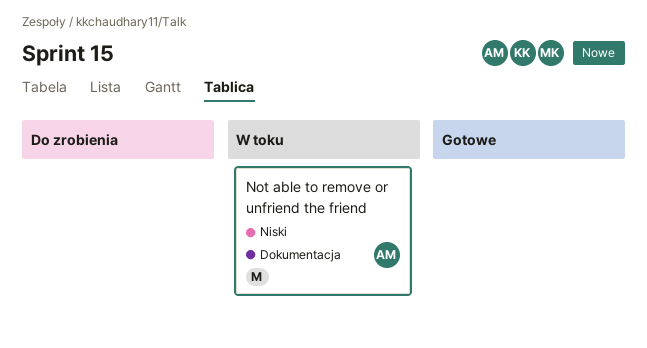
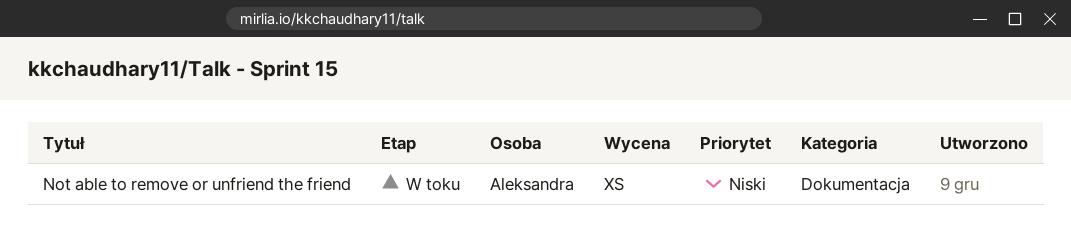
Not able to remove or unfriend the friend, estimate: M -> XS

